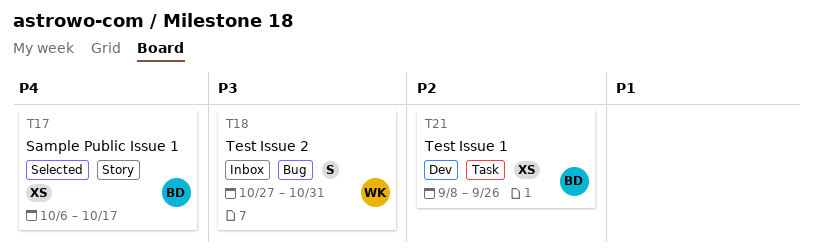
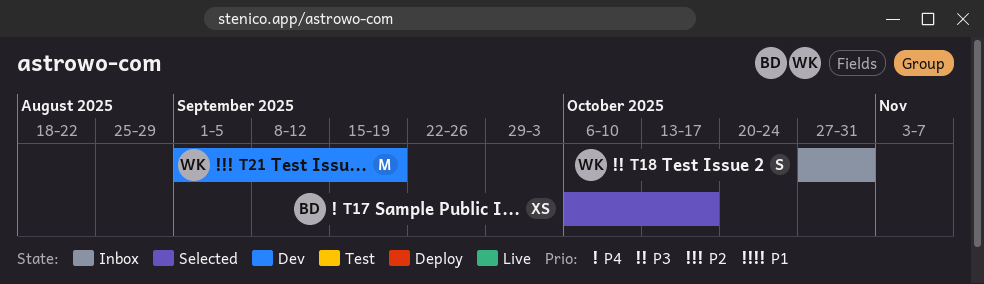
T21, owner: BD -> WK
T21, estimate: XS -> M
T21, start: Sep 8 -> Sep 1
T21, due: Sep 26 -> Sep 19

